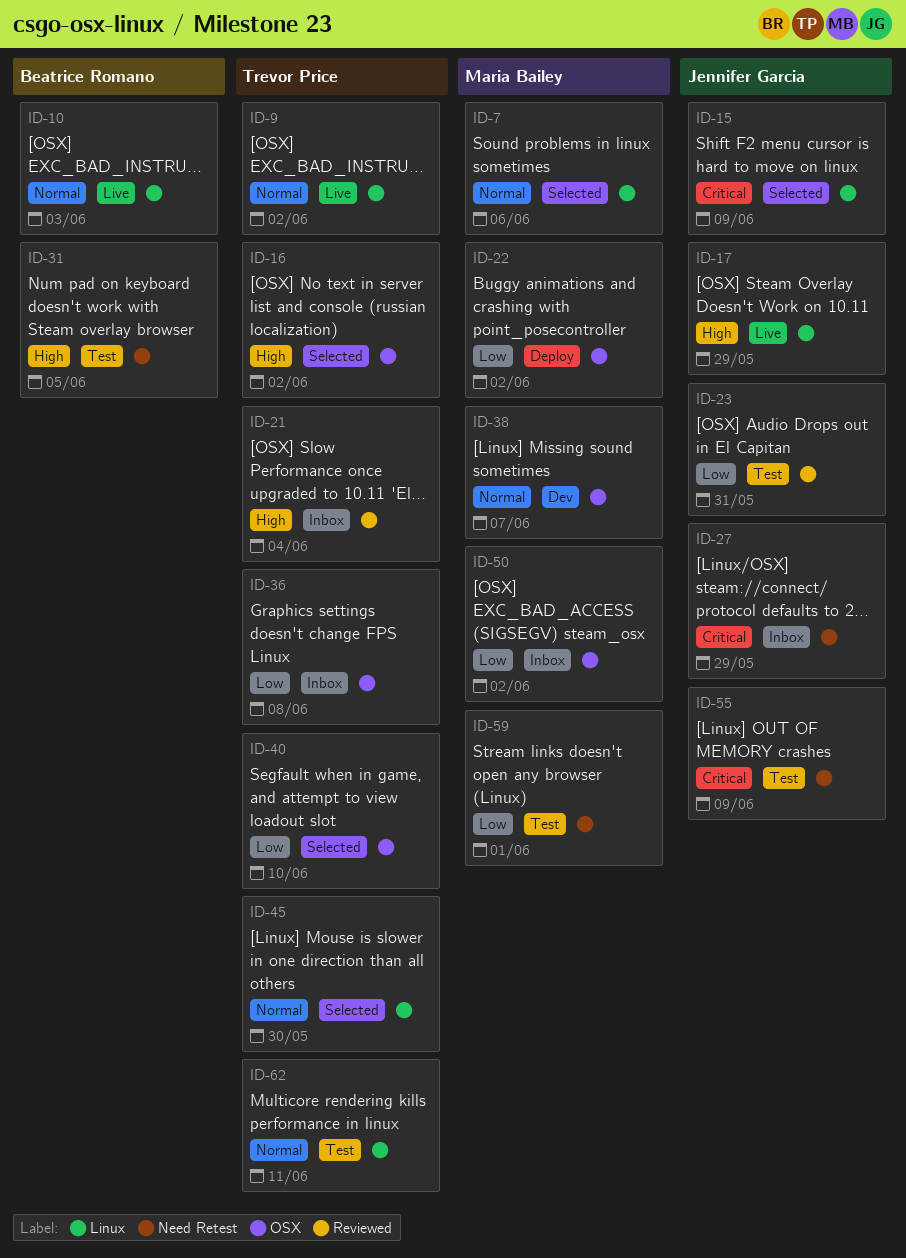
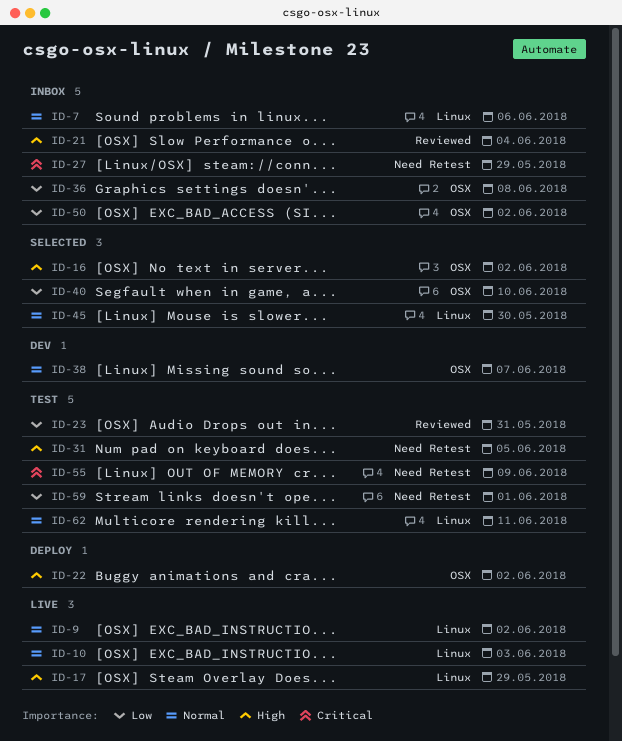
ID-7, status: Selected -> Inbox
ID-15: present -> none
ID-22, priority: Low -> High

